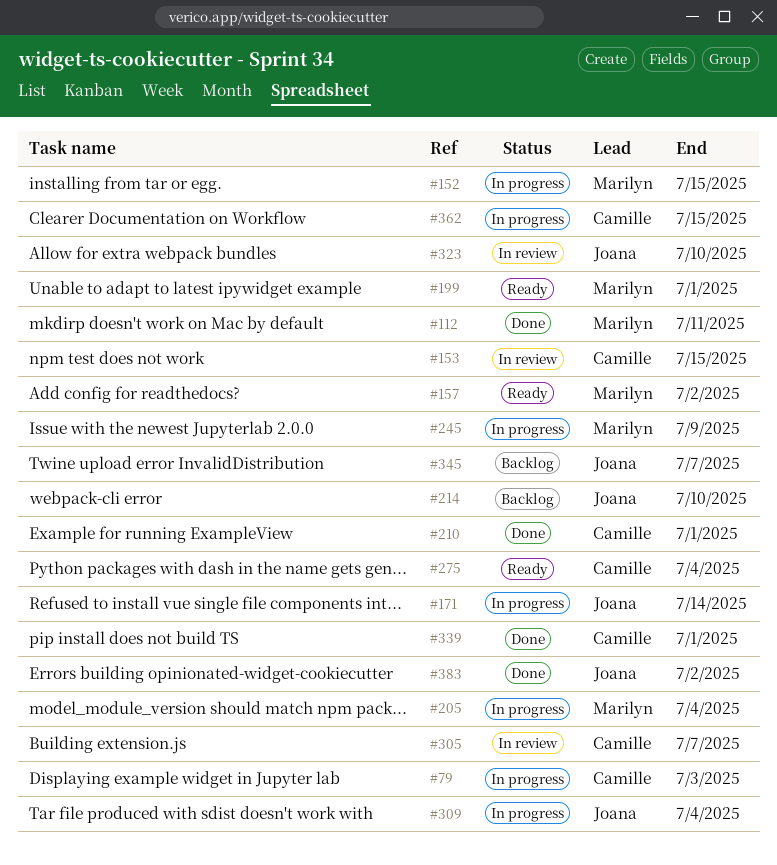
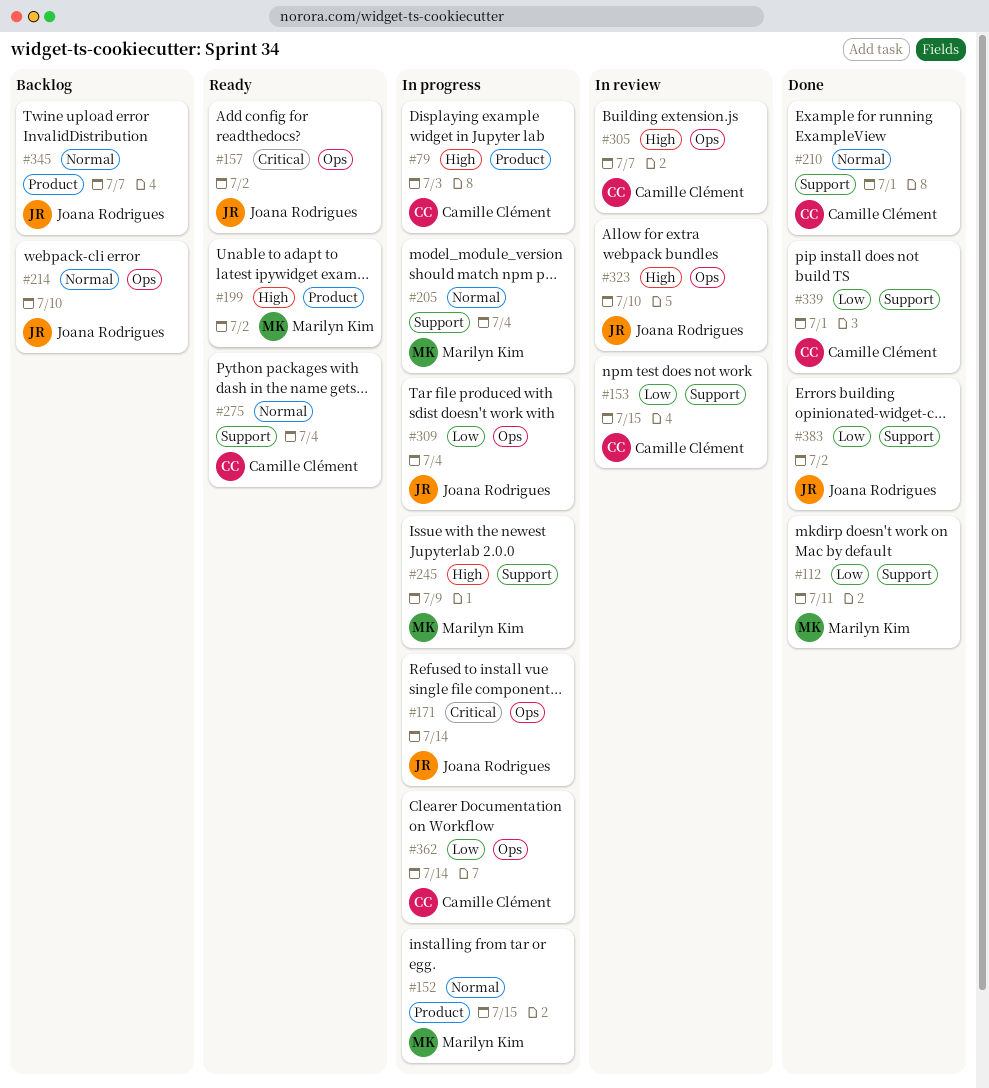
#157, owner: Marilyn Kim -> Joana Rodrigues
#199, due: Jul 1 -> Jul 2
#362, due: Jul 15 -> Jul 14

